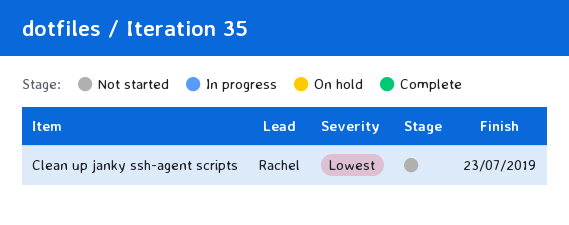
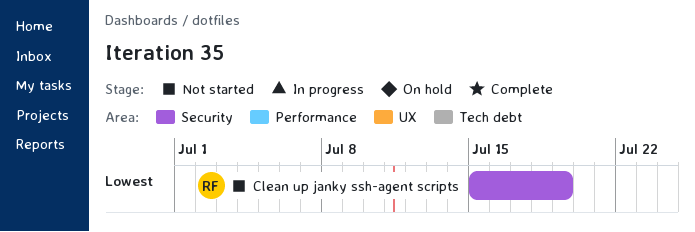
Clean up janky ssh-agent scripts, due: Jul 23 -> Jul 19

